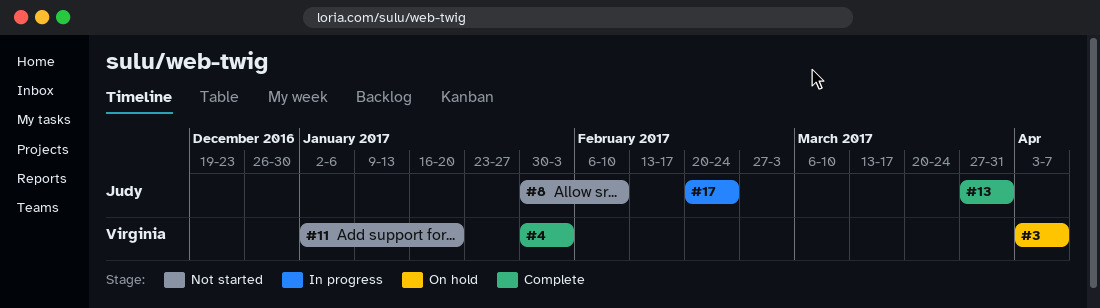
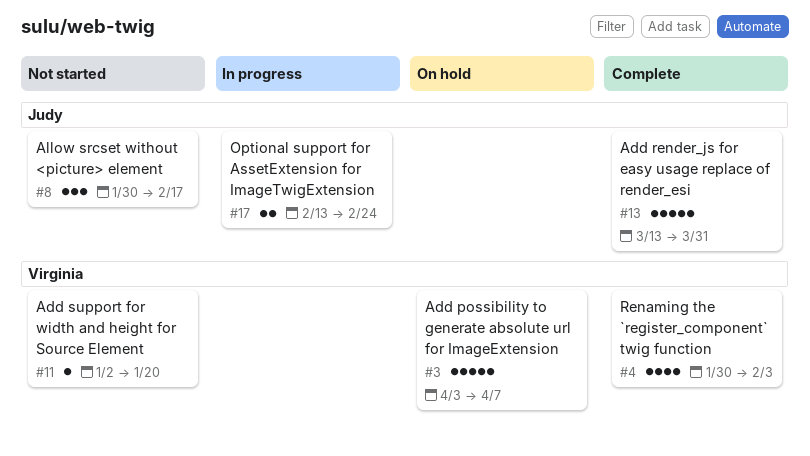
#8, due: Feb 10 -> Feb 17
#13, start: Mar 27 -> Mar 13
#17, start: Feb 20 -> Feb 13

